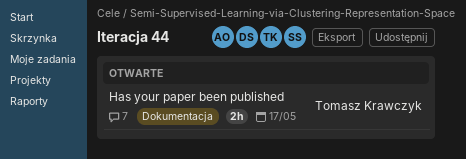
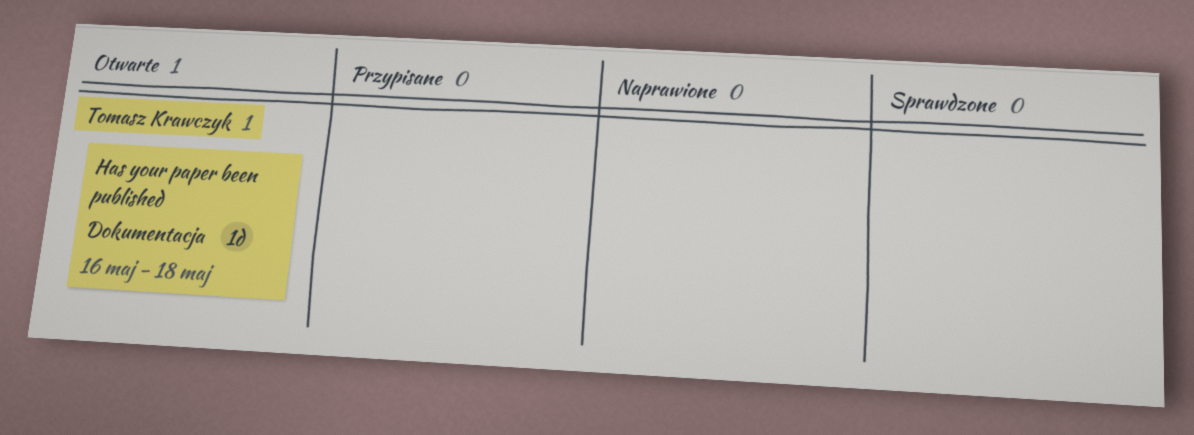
Has your paper been published, estimate: 2h -> 1d
Has your paper been published, due: May 17 -> May 18

